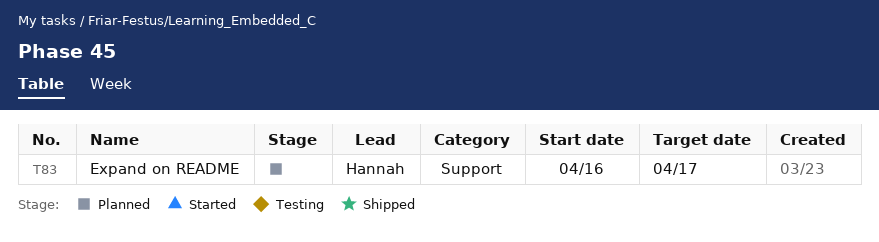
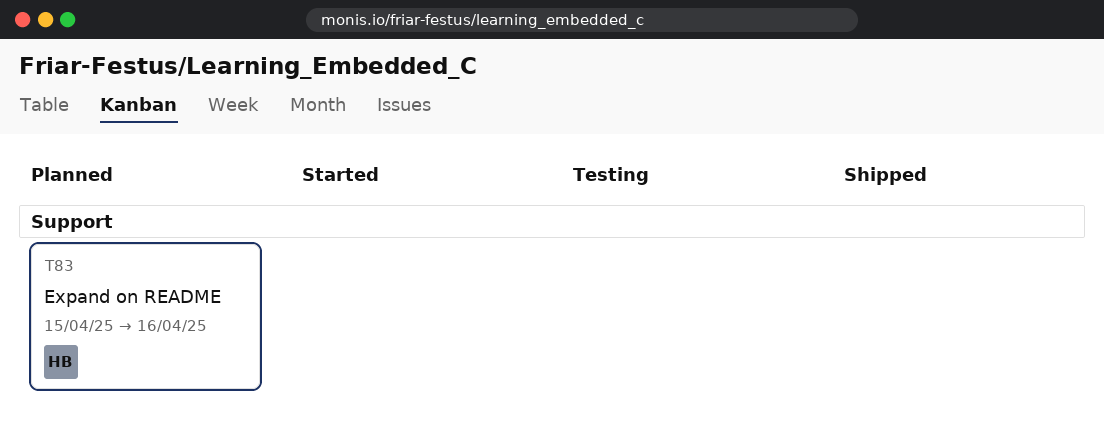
T83, start: Apr 16 -> Apr 15
T83, due: Apr 17 -> Apr 16

